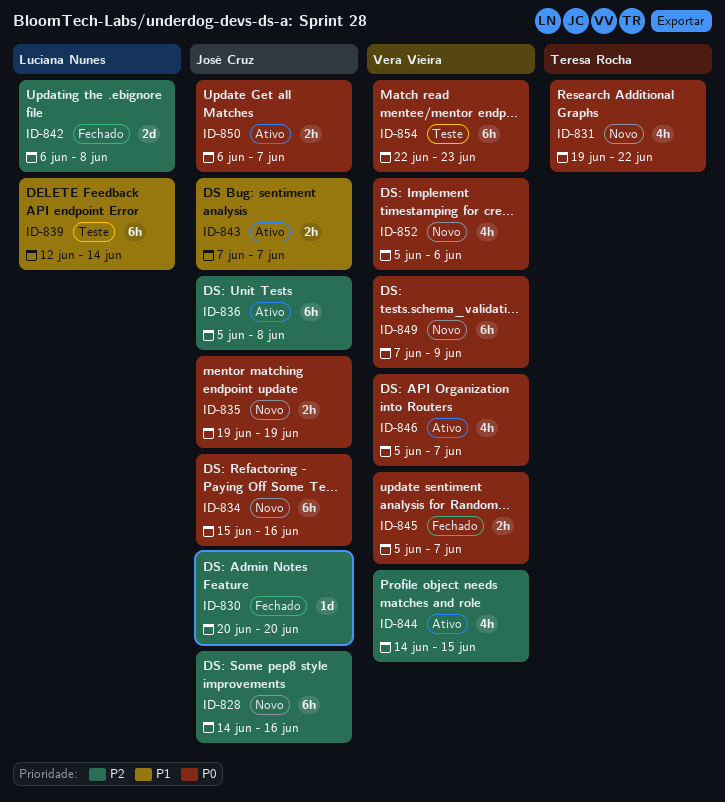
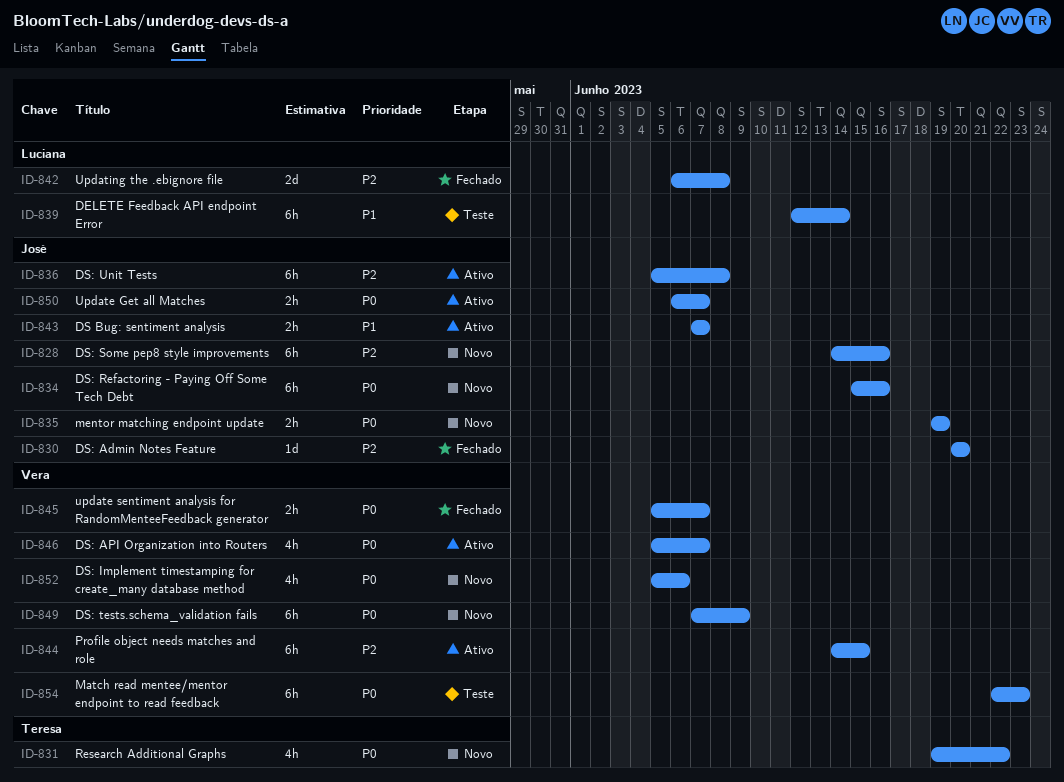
ID-844, estimate: 4h -> 6h

